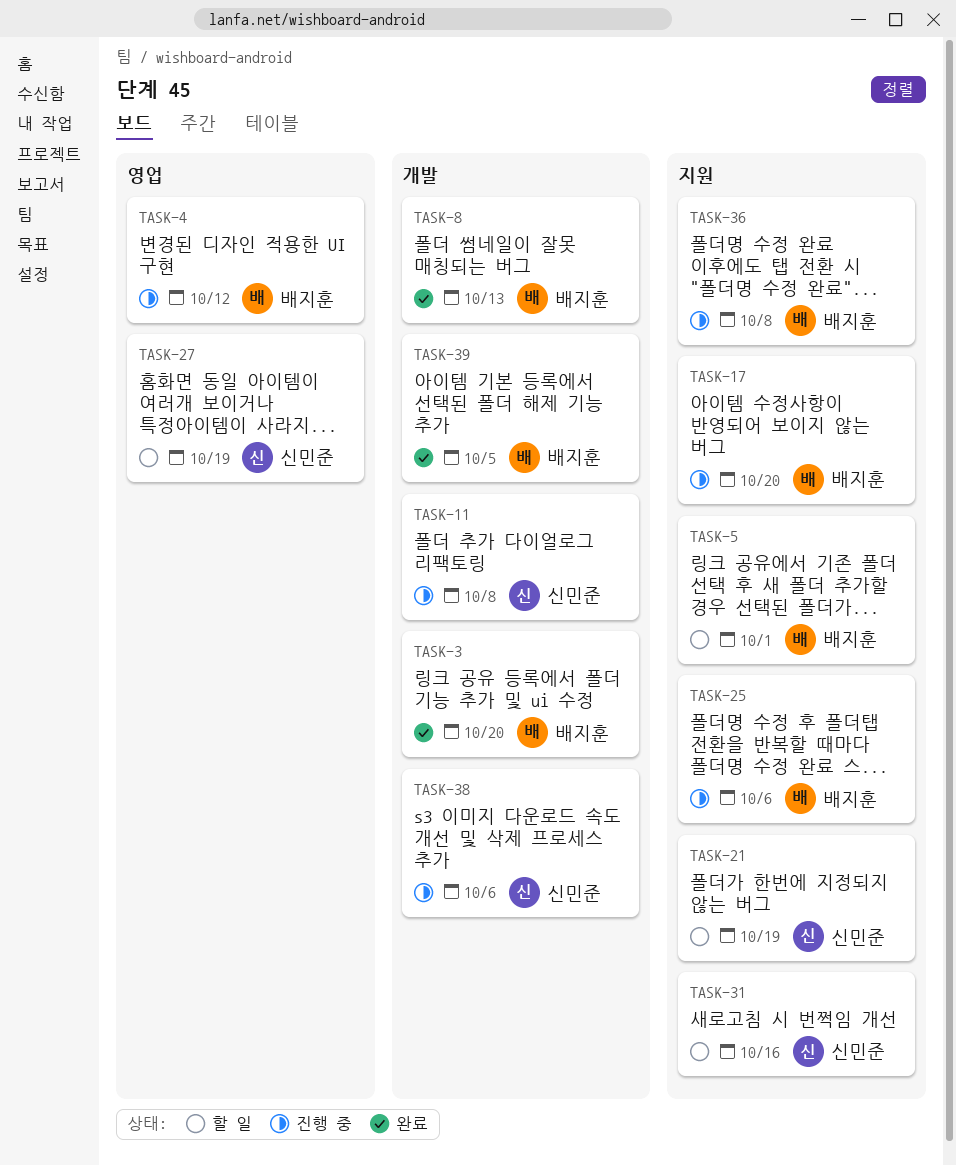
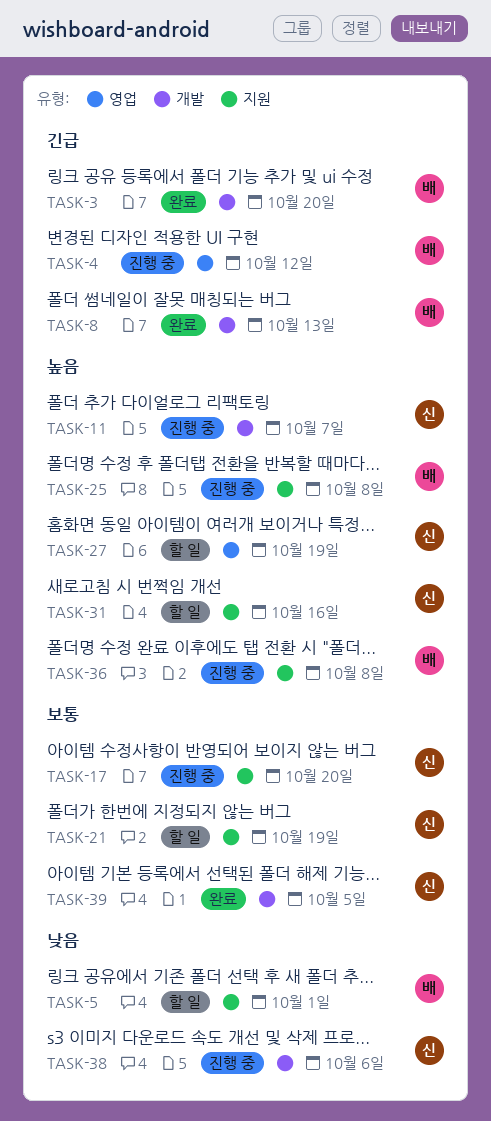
TASK-11, due: Oct 8 -> Oct 7
TASK-17, owner: 배지훈 -> 신민준
TASK-25, due: Oct 6 -> Oct 8
TASK-39, owner: 배지훈 -> 신민준

